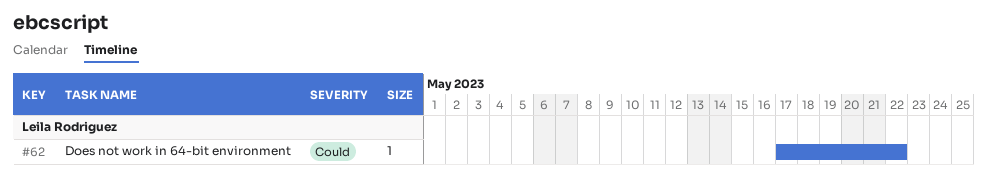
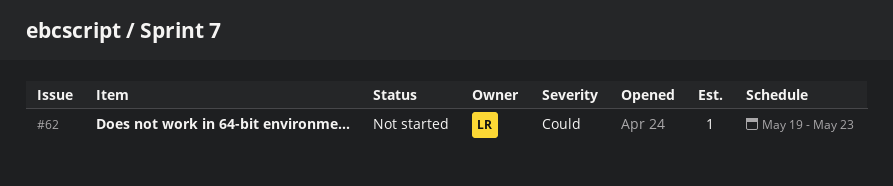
#62, start: May 17 -> May 19
#62, due: May 22 -> May 23

